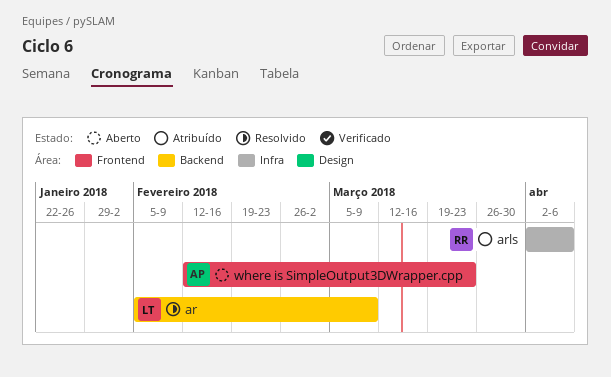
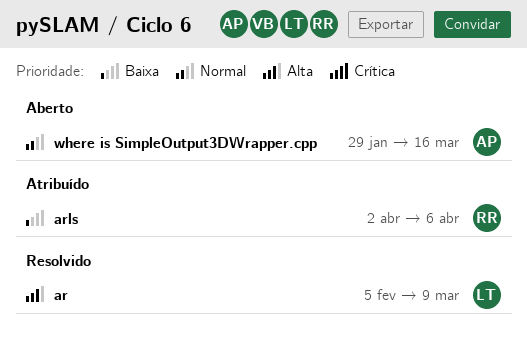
where is SimpleOutput3DWrapper.cpp, start: Feb 12 -> Jan 29
where is SimpleOutput3DWrapper.cpp, due: Mar 23 -> Mar 16

